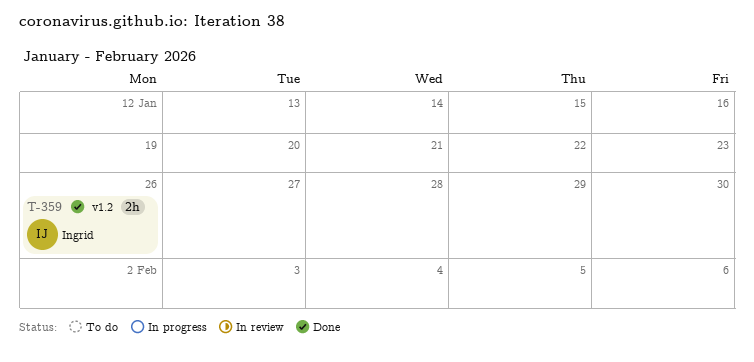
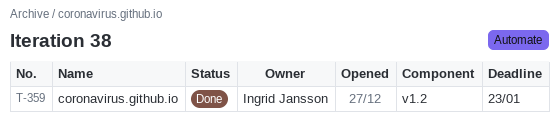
T-359, due: Jan 26 -> Jan 23

